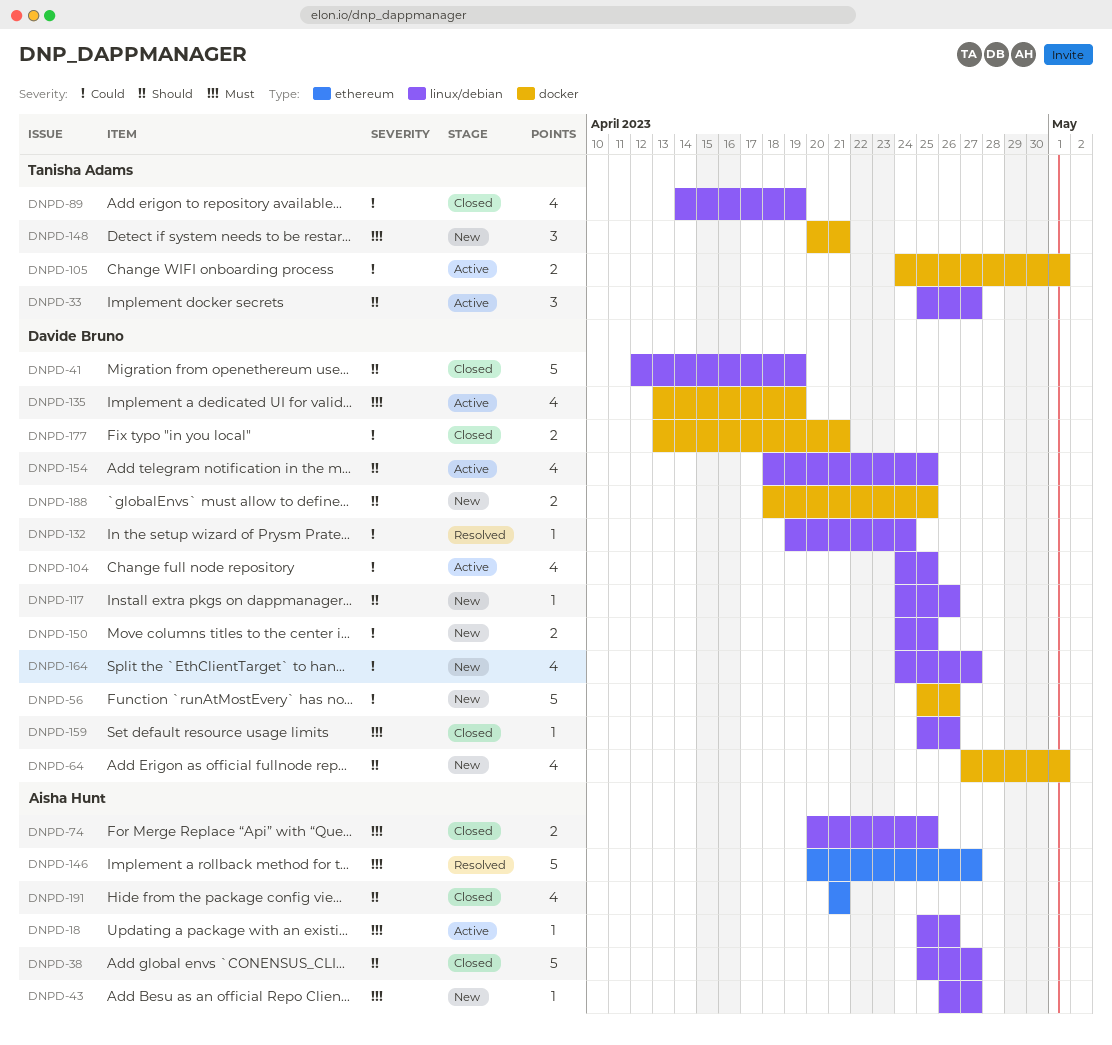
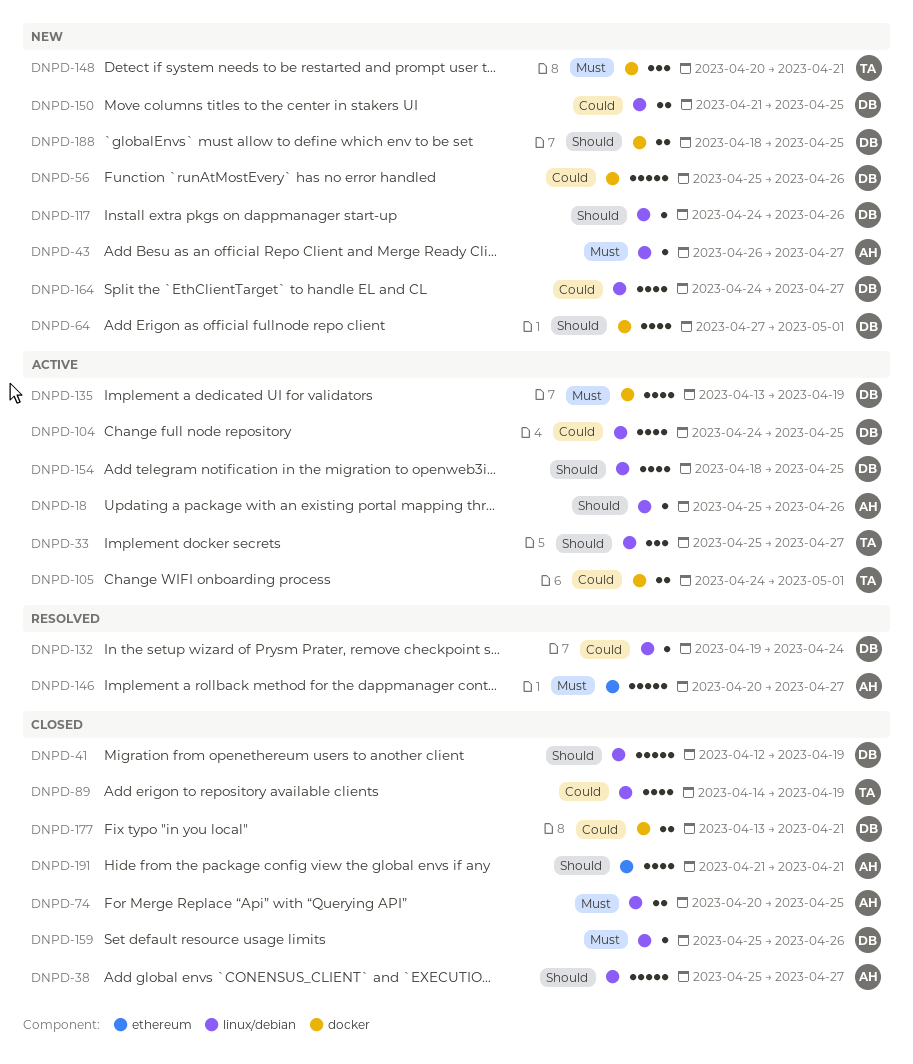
DNPD-18, priority: Must -> Should
DNPD-150, start: Apr 24 -> Apr 21

